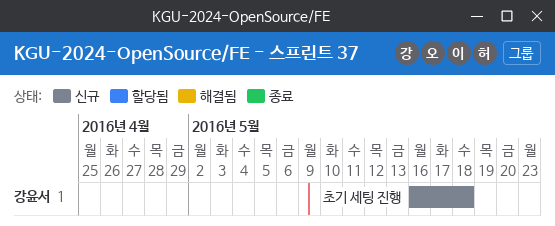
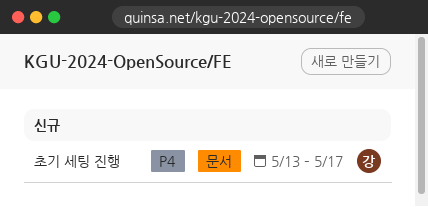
초기 세팅 진행, start: May 16 -> May 13
초기 세팅 진행, due: May 18 -> May 17

